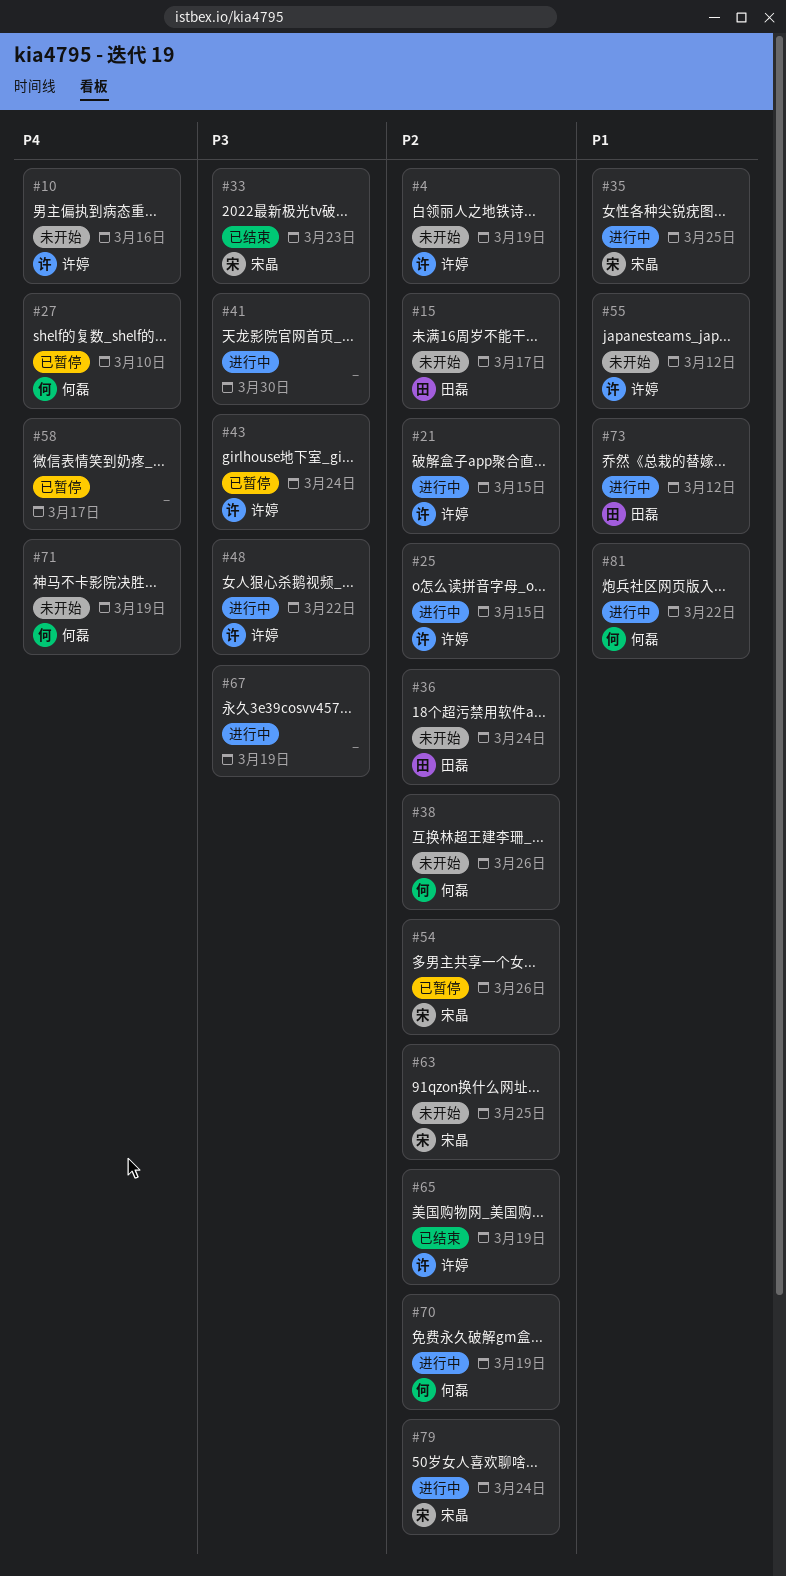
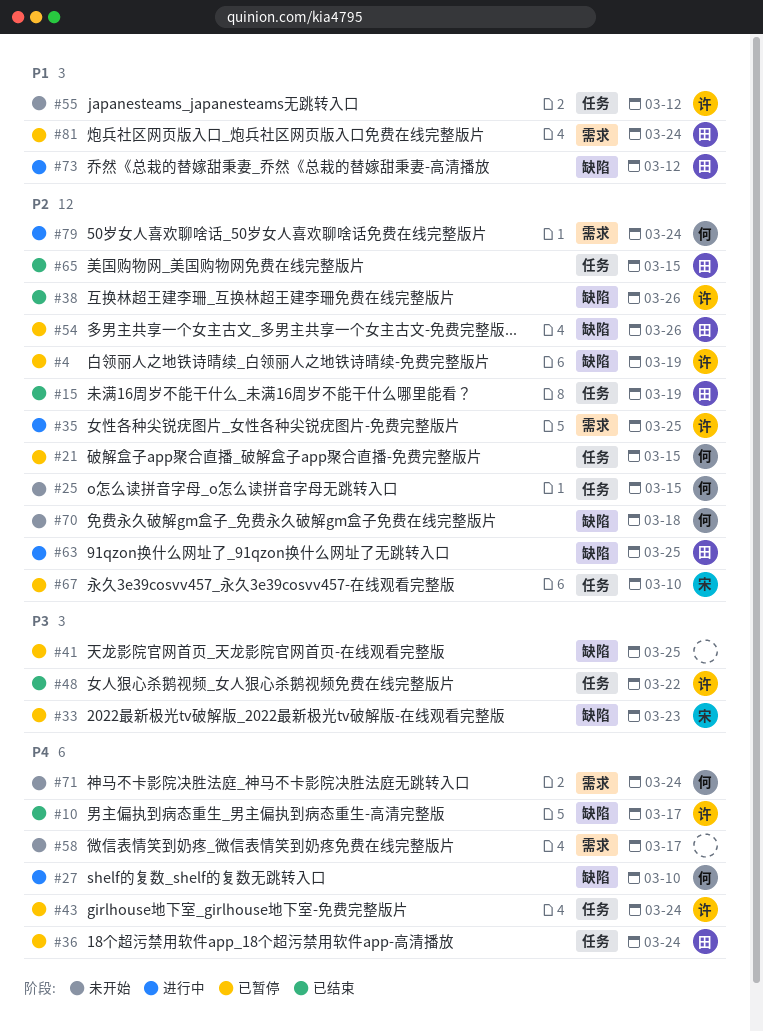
#4, status: 未开始 -> 已暂停
#10, status: 未开始 -> 已结束
#10, due: Mar 16 -> Mar 17
#15, status: 未开始 -> 已结束
#15, due: Mar 17 -> Mar 19
#21, status: 进行中 -> 已暂停
#21, owner: 许婷 -> 何磊
#25, status: 进行中 -> 未开始
#25, owner: 许婷 -> 何磊
#27, status: 已暂停 -> 进行中
#33, status: 已结束 -> 已暂停
#35, owner: 宋晶 -> 许婷
#35, priority: P1 -> P2
#36, status: 未开始 -> 已暂停
#36, priority: P2 -> P4
#38, status: 未开始 -> 已结束
#38, owner: 何磊 -> 许婷
#41, status: 进行中 -> 已暂停
#41, due: Mar 30 -> Mar 25
#43, priority: P3 -> P4
#48, status: 进行中 -> 已结束
#54, owner: 宋晶 -> 田磊
#58, status: 已暂停 -> 未开始
#63, status: 未开始 -> 进行中
#63, owner: 宋晶 -> 田磊
#65, owner: 许婷 -> 田磊
#65, due: Mar 19 -> Mar 15
#67, status: 进行中 -> 已暂停
#67, owner: none -> 宋晶
#67, priority: P3 -> P2
#67, due: Mar 19 -> Mar 10
#70, status: 进行中 -> 未开始
#70, due: Mar 19 -> Mar 18
#71, due: Mar 19 -> Mar 24
#79, owner: 宋晶 -> 何磊
#81, status: 进行中 -> 已暂停
#81, owner: 何磊 -> 田磊
#81, due: Mar 22 -> Mar 24

